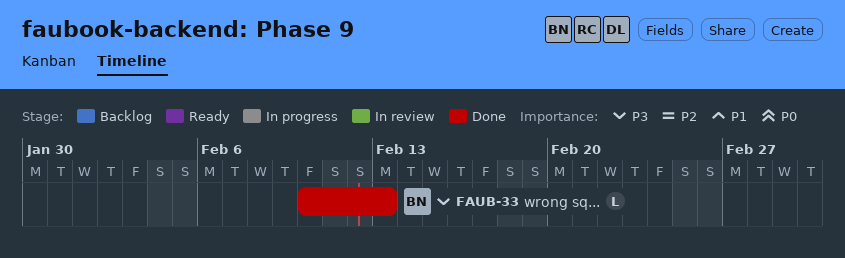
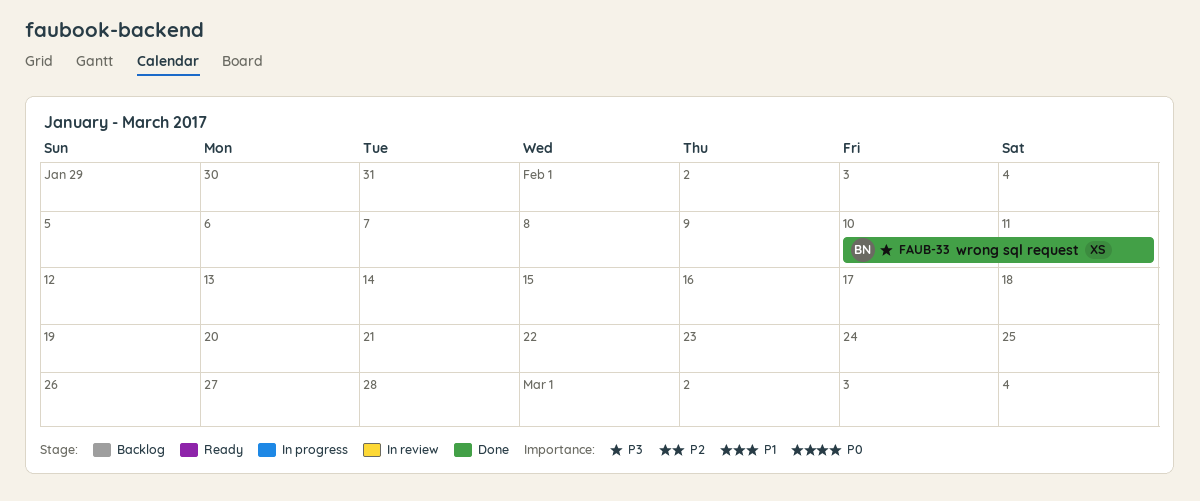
FAUB-33, estimate: L -> XS
FAUB-33, due: Feb 13 -> Feb 11

